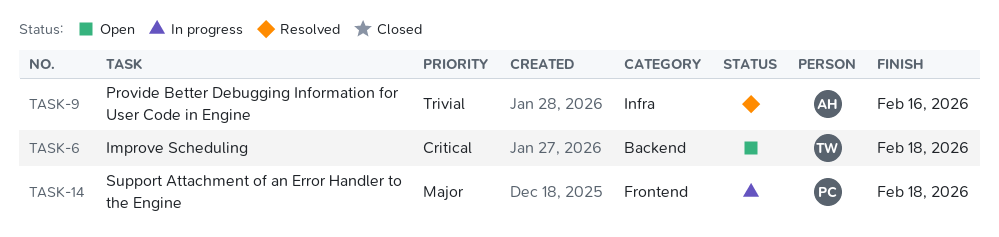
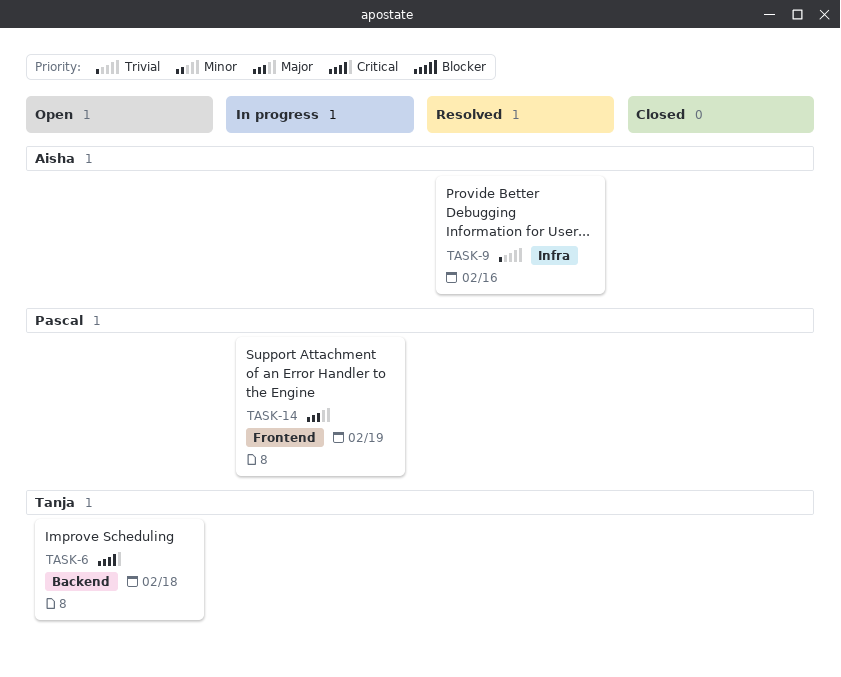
TASK-14, due: Feb 18 -> Feb 19

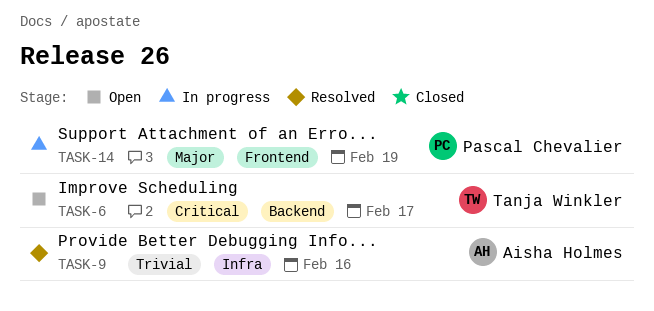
TASK-6, due: Feb 18 -> Feb 17

